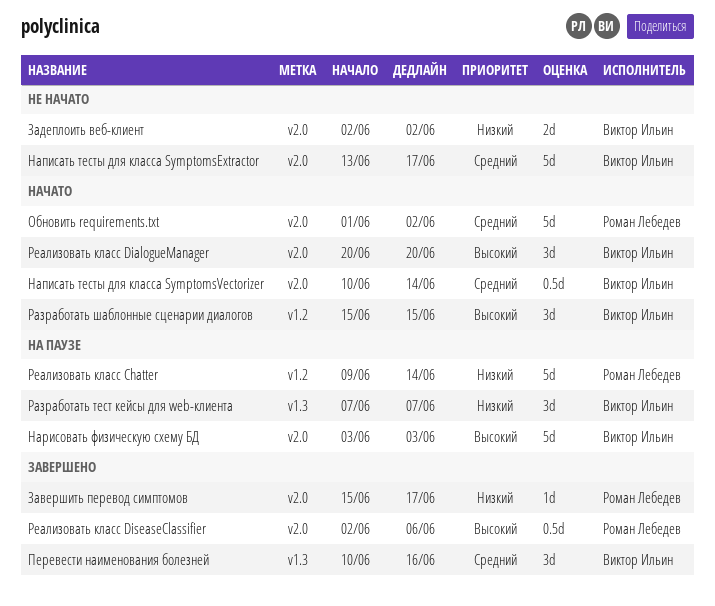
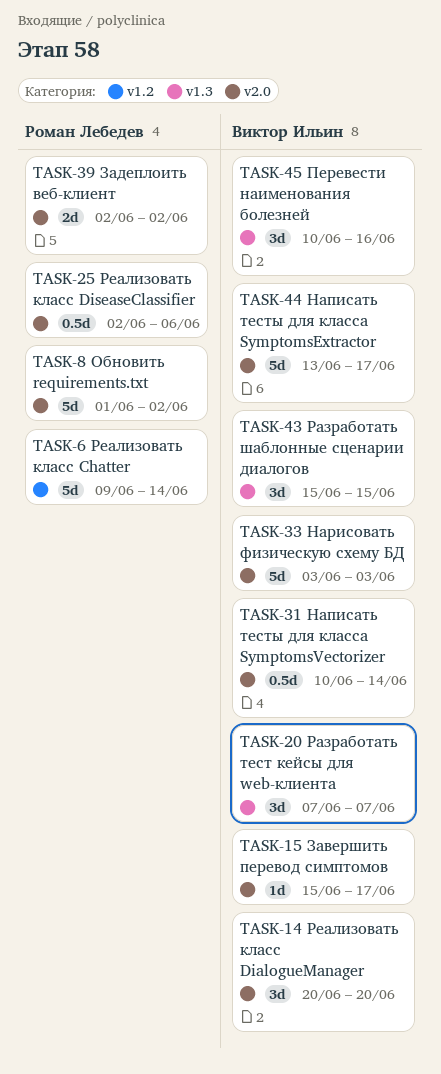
Завершить перевод симптомов, owner: Роман Лебедев -> Виктор Ильин
Задеплоить веб-клиент, owner: Виктор Ильин -> Роман Лебедев
Разработать шаблонные сценарии диалогов, label: v1.2 -> v1.3

